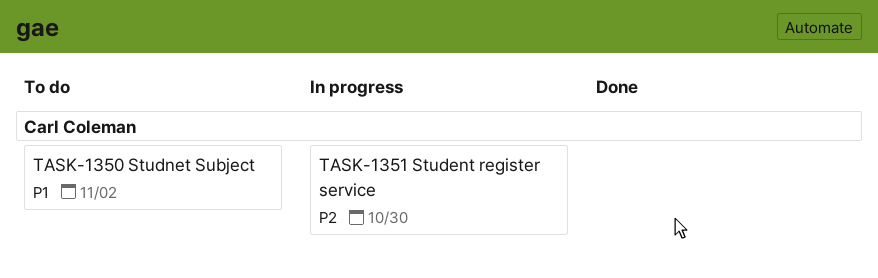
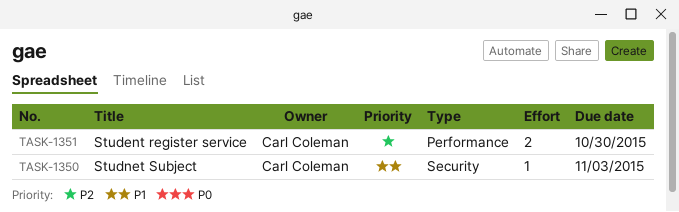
TASK-1350, due: Nov 2 -> Nov 3

